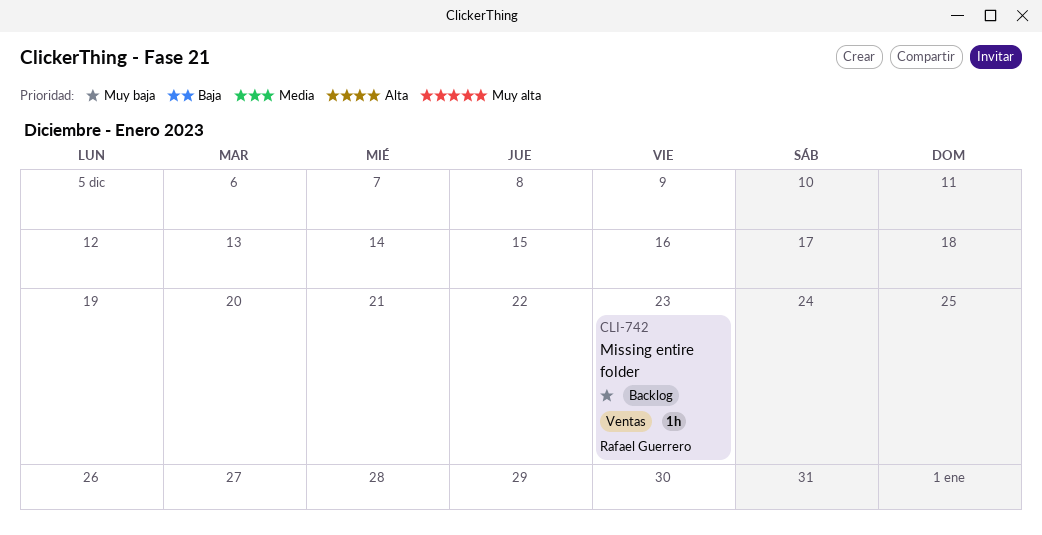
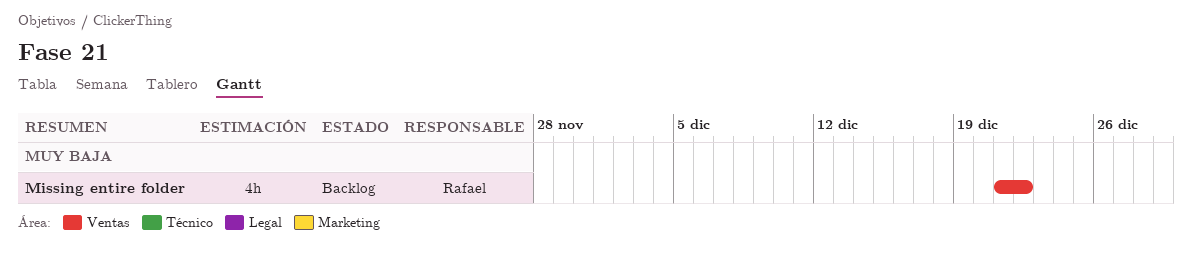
Missing entire folder, estimate: 1h -> 4h
Missing entire folder, due: Dec 23 -> Dec 22

